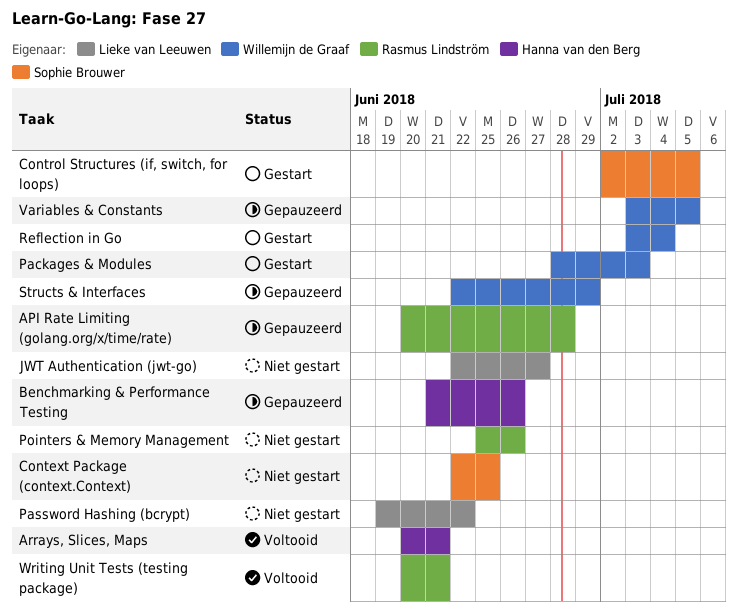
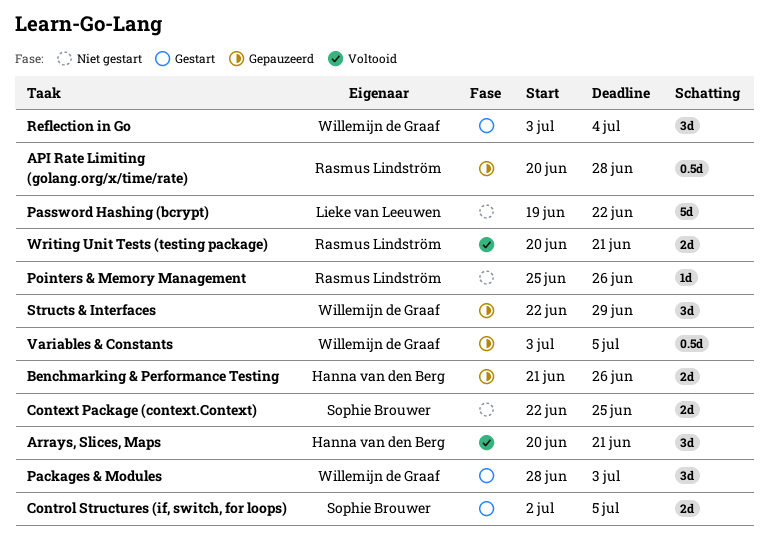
JWT Authentication (jwt-go): present -> none

